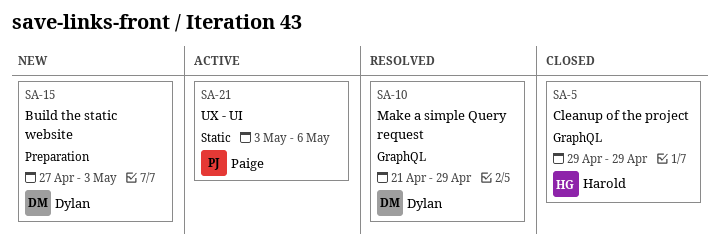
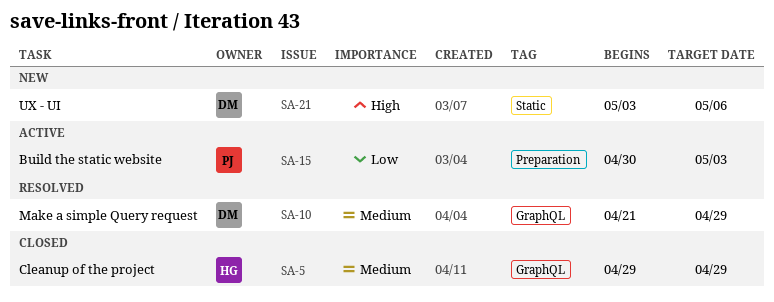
SA-15, status: New -> Active
SA-15, owner: Dylan -> Paige
SA-15, start: Apr 27 -> Apr 30
SA-21, status: Active -> New
SA-21, owner: Paige -> Dylan

